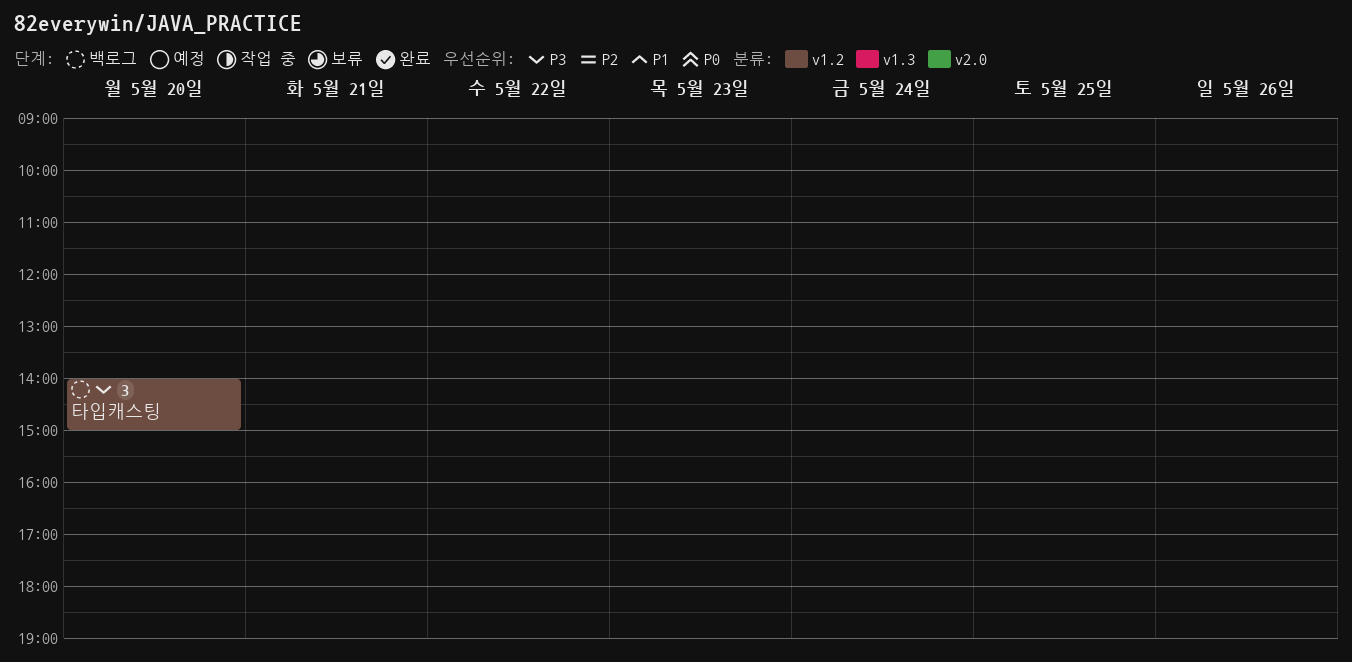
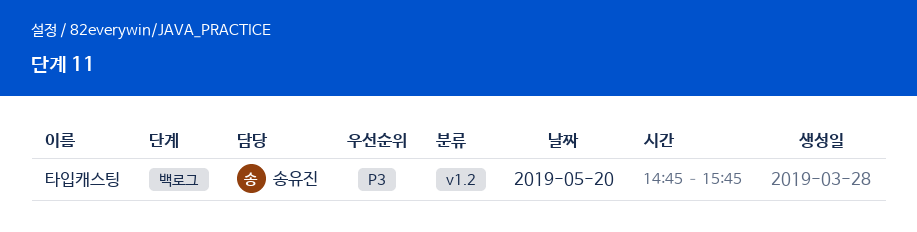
타입캐스팅, begins: 14:00 -> 14:45
타입캐스팅, ends: 15:00 -> 15:45

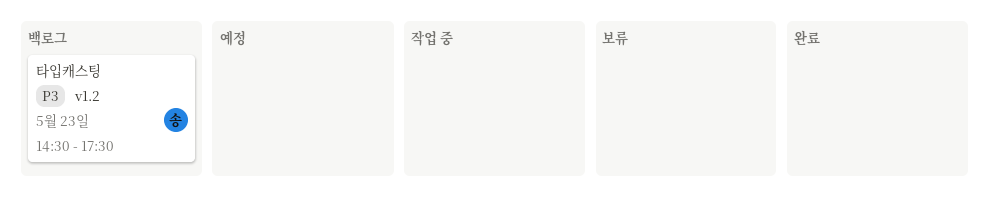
타입캐스팅, day: May 20 -> May 23
타입캐스팅, begins: 14:45 -> 14:30
타입캐스팅, ends: 15:45 -> 17:30

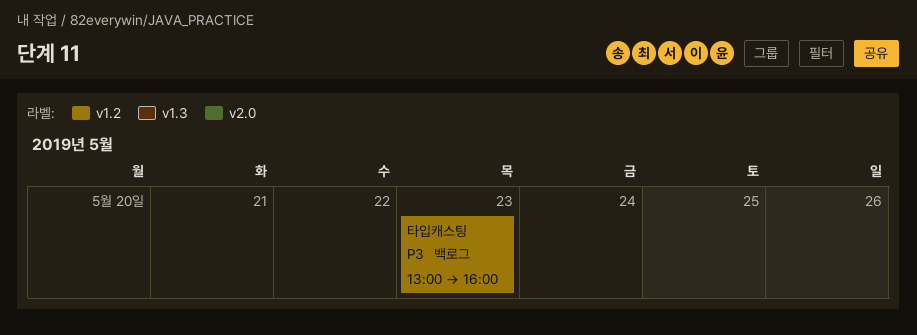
타입캐스팅, begins: 14:30 -> 13:00
타입캐스팅, ends: 17:30 -> 16:00

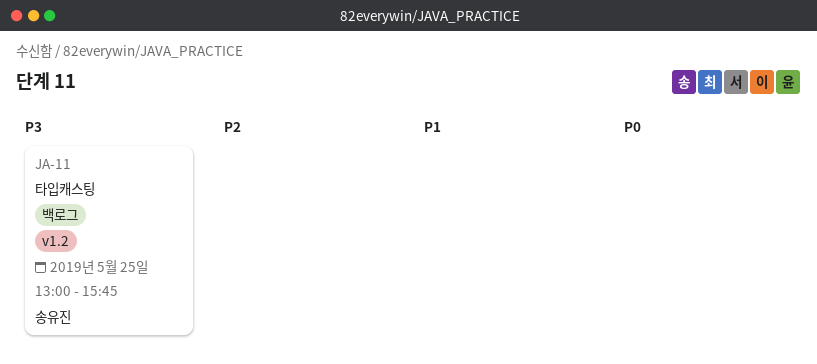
타입캐스팅, day: May 23 -> May 25
타입캐스팅, ends: 16:00 -> 15:45

